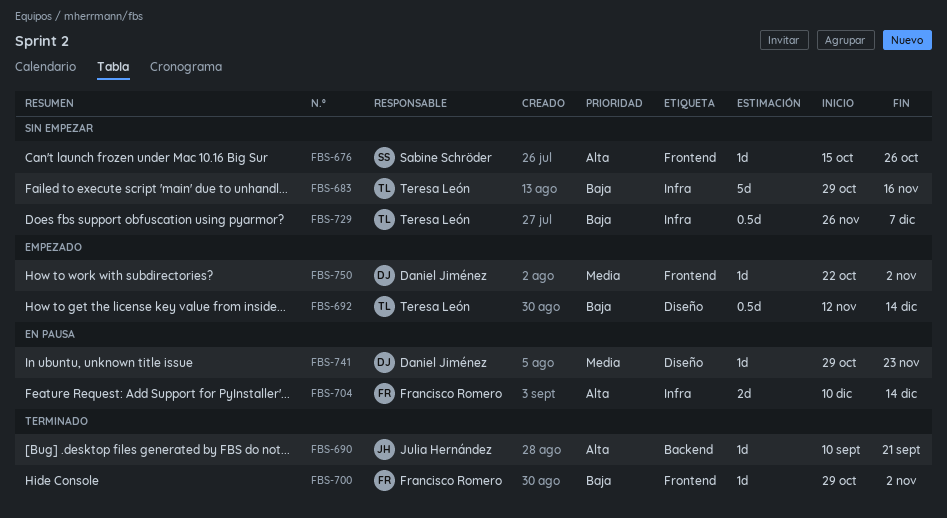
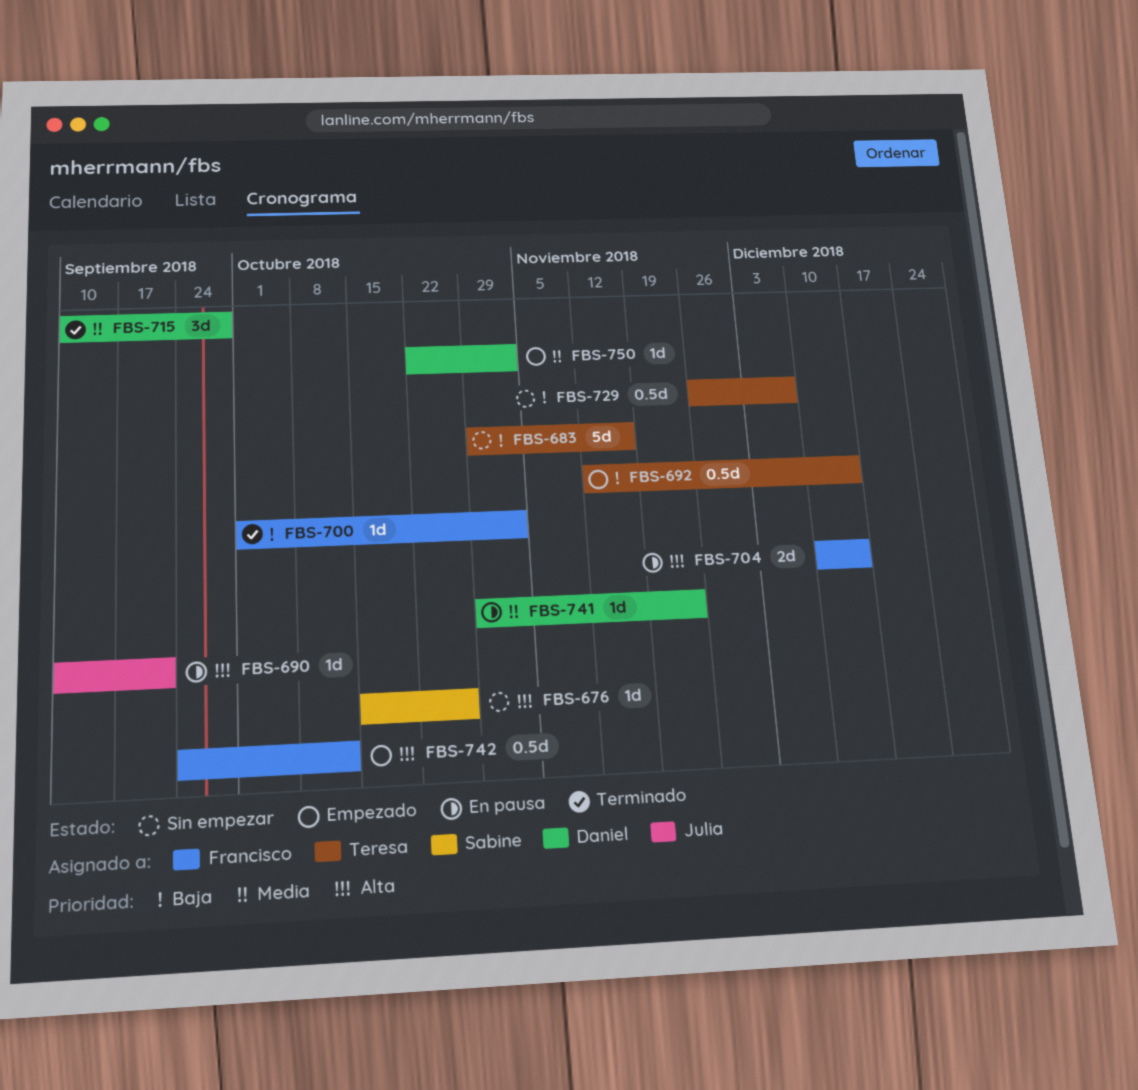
FBS-690, status: Terminado -> En pausa
FBS-700, start: Oct 29 -> Oct 1
FBS-715: none -> present
FBS-742: none -> present

